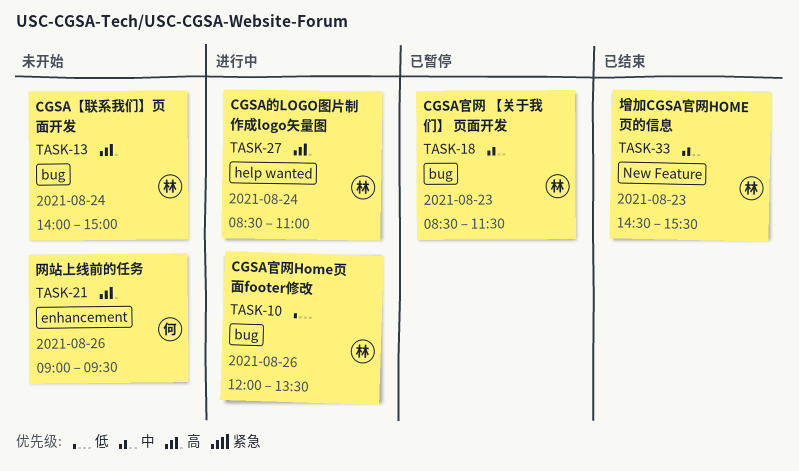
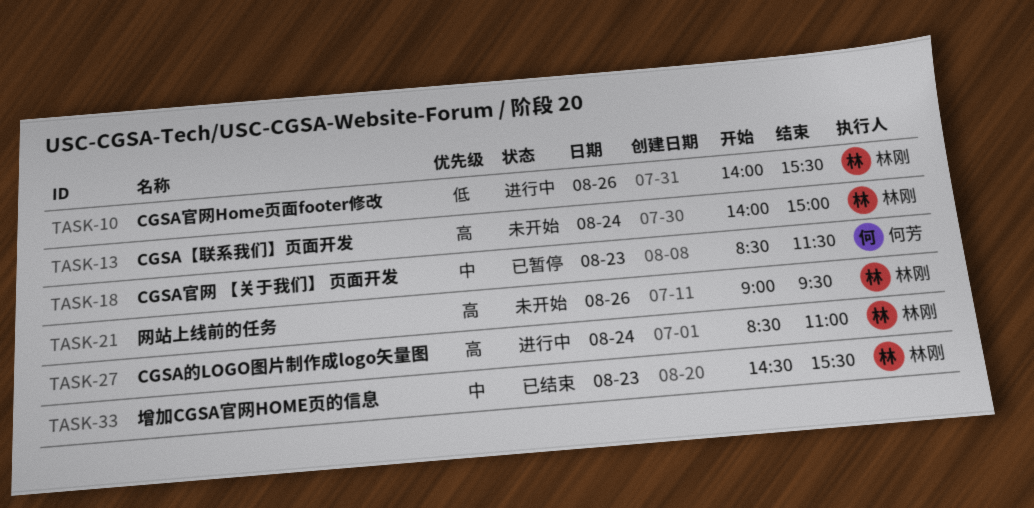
TASK-10, begins: 12:00 -> 14:00
TASK-10, ends: 13:30 -> 15:30
TASK-18, owner: 林刚 -> 何芳
TASK-21, owner: 何芳 -> 林刚

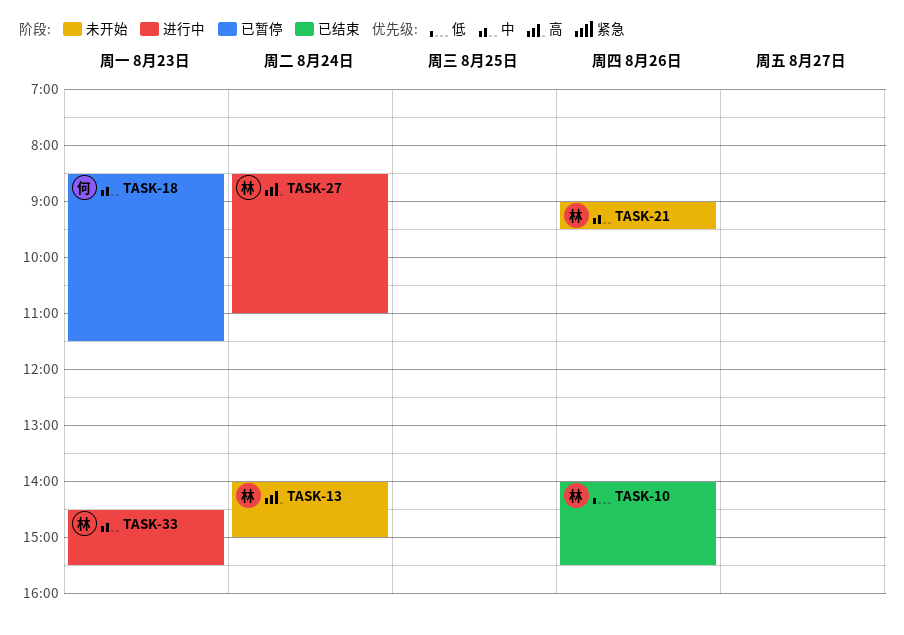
TASK-10, status: 进行中 -> 已结束
TASK-21, priority: 高 -> 中
TASK-33, status: 已结束 -> 进行中

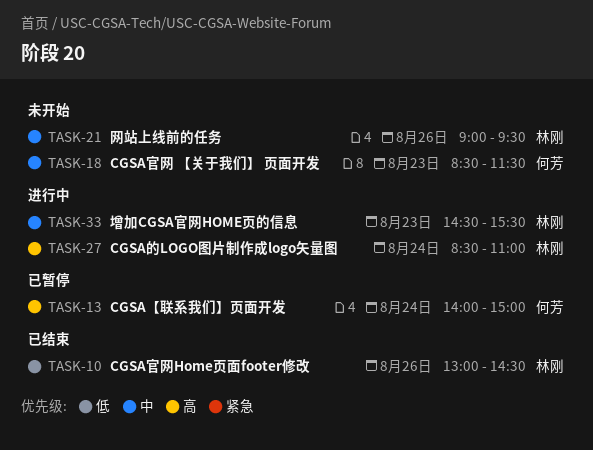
TASK-10, begins: 14:00 -> 13:00
TASK-10, ends: 15:30 -> 14:30
TASK-13, status: 未开始 -> 已暂停
TASK-13, owner: 林刚 -> 何芳
TASK-18, status: 已暂停 -> 未开始

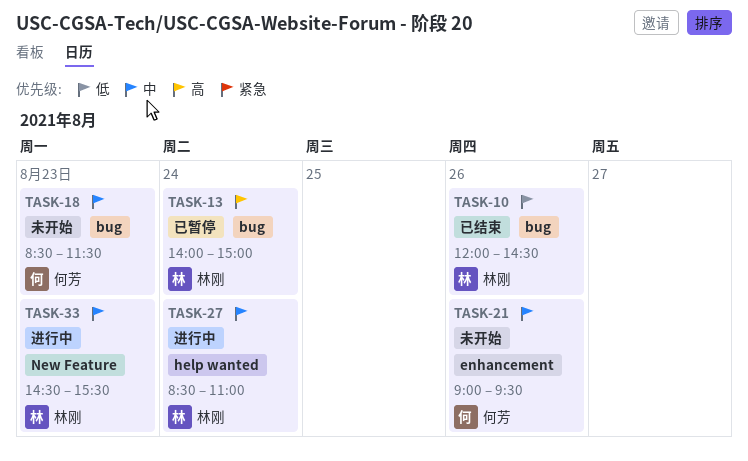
TASK-10, begins: 13:00 -> 12:00
TASK-13, owner: 何芳 -> 林刚
TASK-21, owner: 林刚 -> 何芳
TASK-27, priority: 高 -> 中

